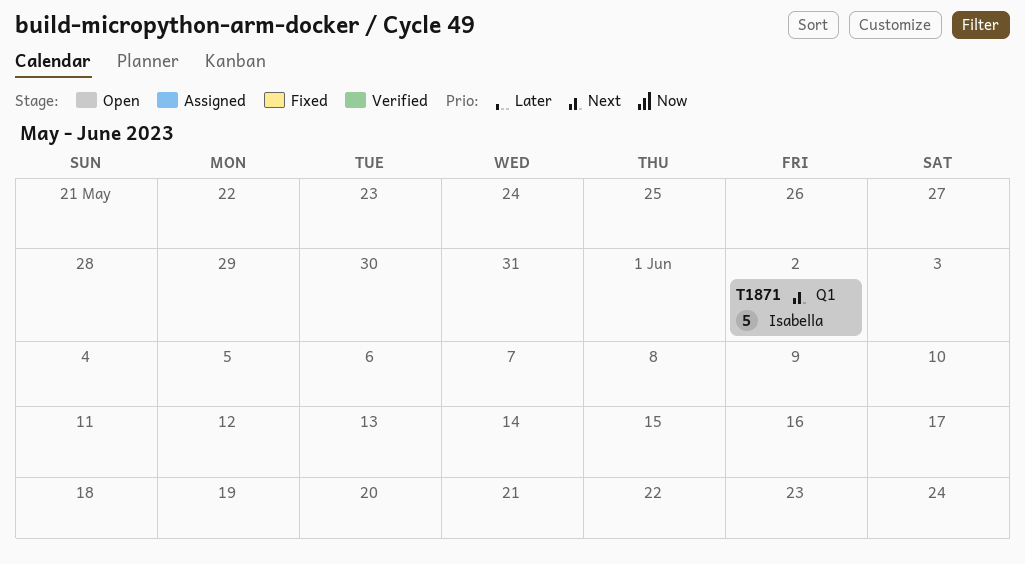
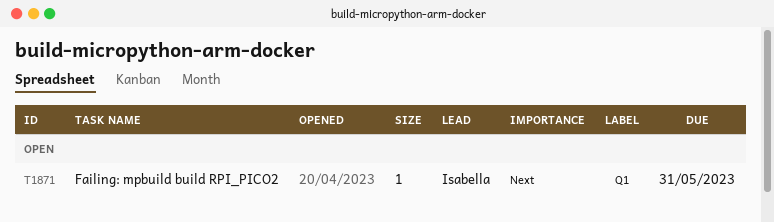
T1871, estimate: 5 -> 1
T1871, due: Jun 2 -> May 31

